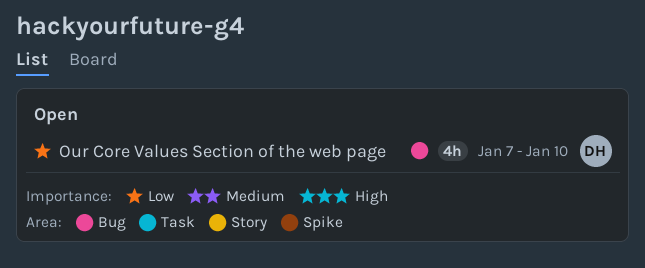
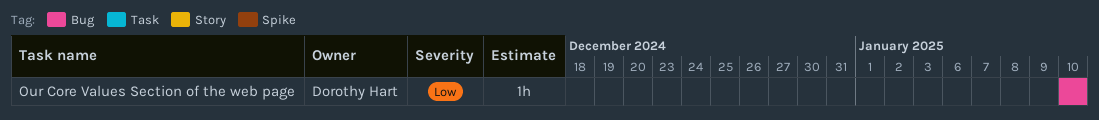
Our Core Values Section of the web page, estimate: 4h -> 1h
Our Core Values Section of the web page, start: Jan 7 -> Jan 10

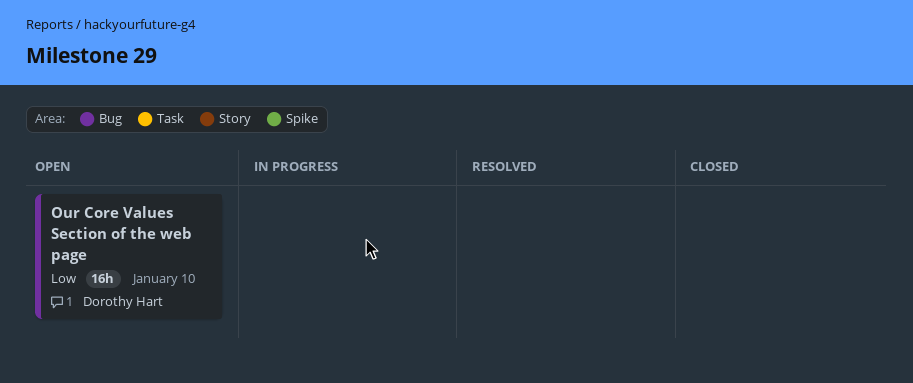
Our Core Values Section of the web page, estimate: 1h -> 16h

